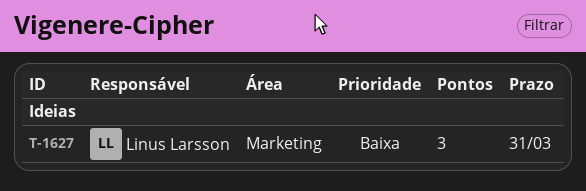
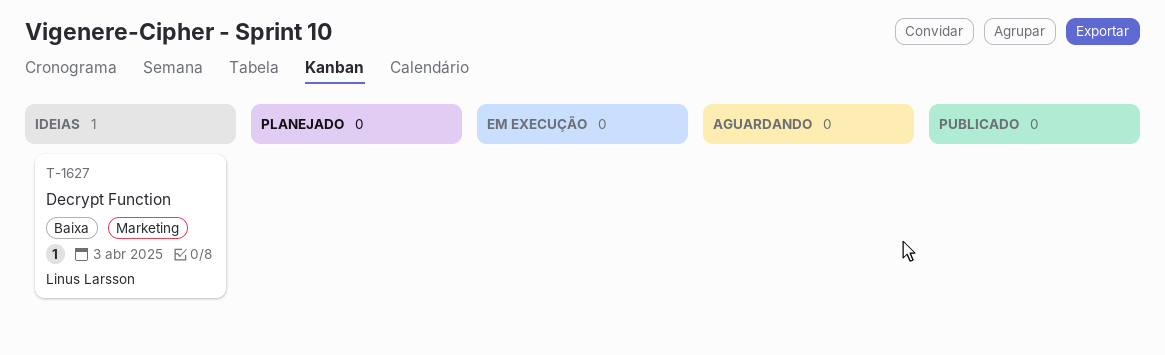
T-1627, estimate: 3 -> 1
T-1627, due: Mar 31 -> Apr 3

